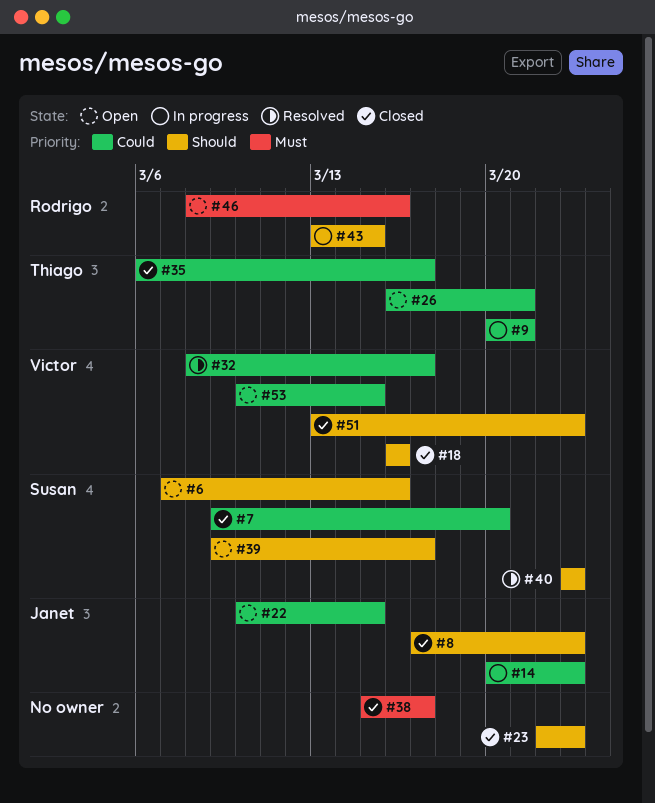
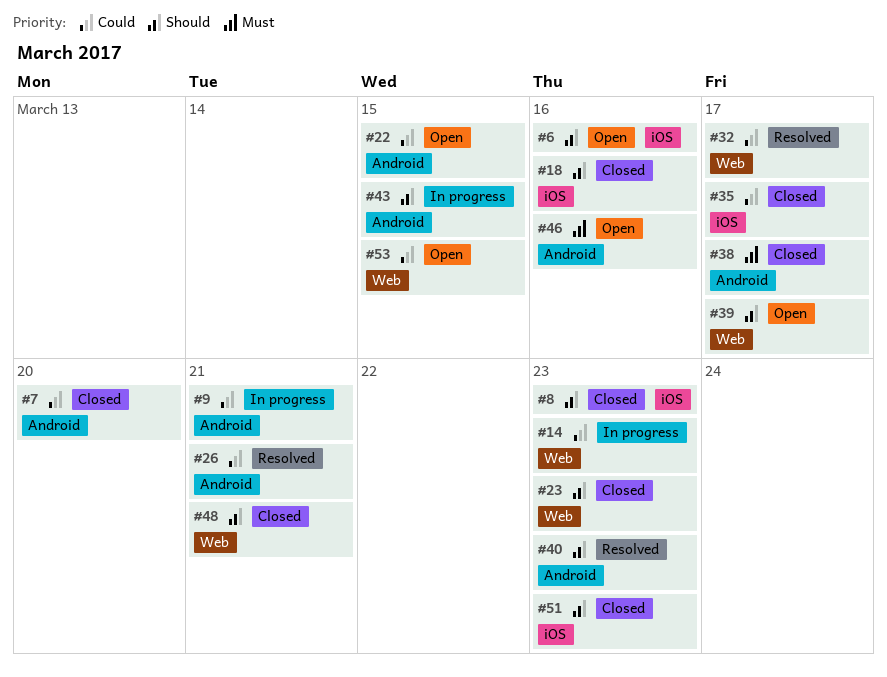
#26, status: Open -> Resolved
#48: none -> present

